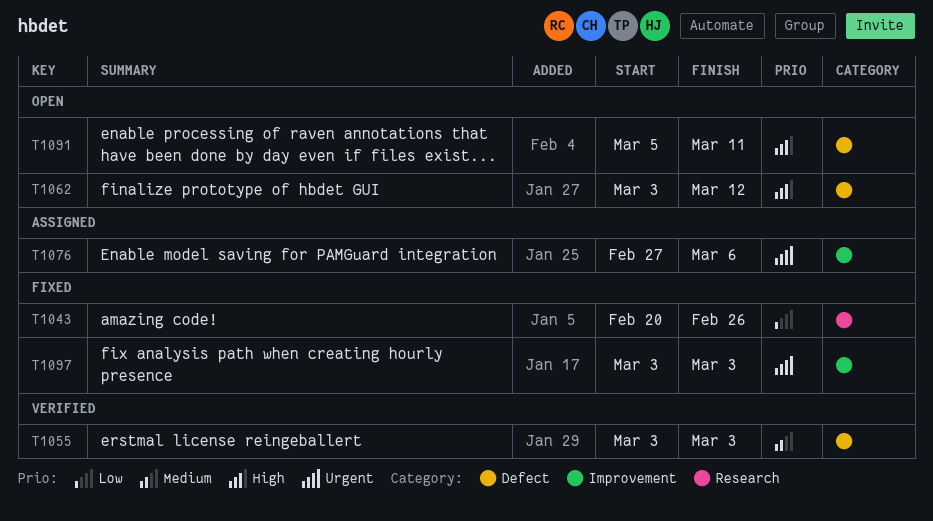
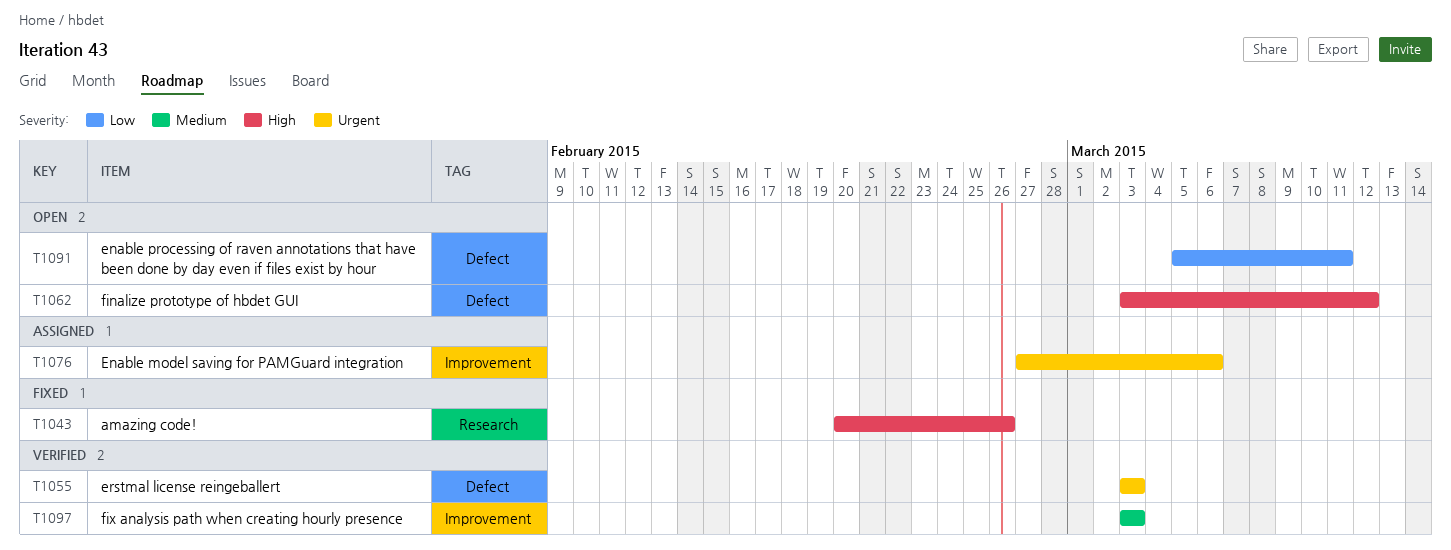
T1043, priority: Low -> High
T1055, priority: Medium -> Urgent
T1091, priority: High -> Low
T1097, status: Fixed -> Verified
T1097, priority: Urgent -> Medium

